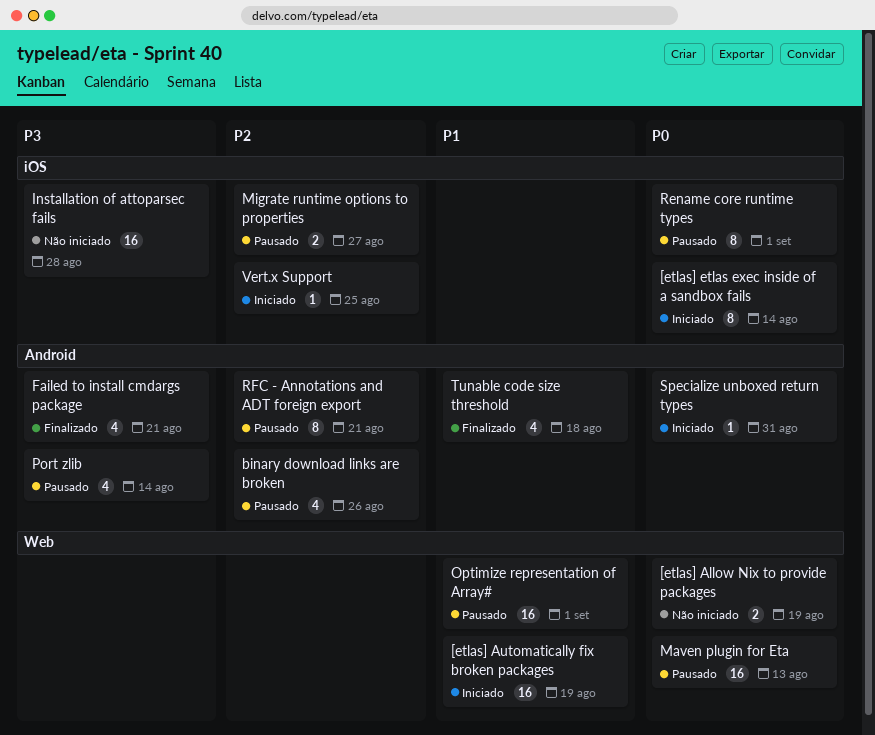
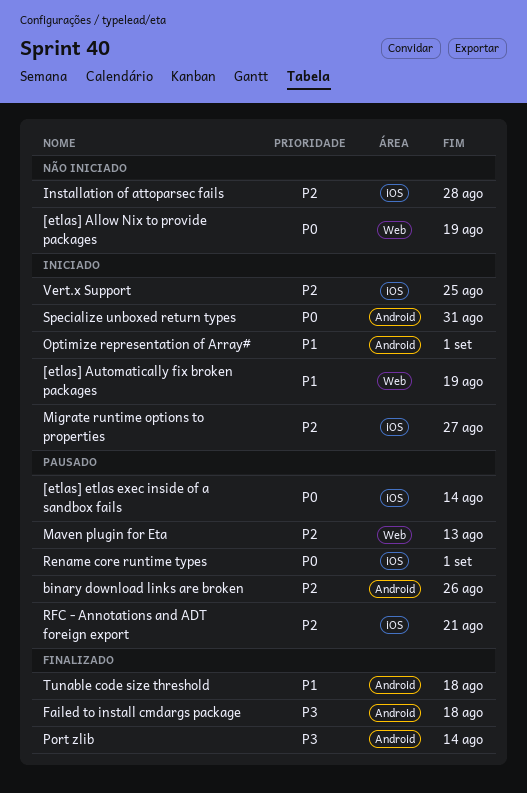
[etlas] etlas exec inside of a sandbox fails, status: Iniciado -> Pausado
Failed to install cmdargs package, due: Aug 21 -> Aug 18
Installation of attoparsec fails, priority: P3 -> P2
Maven plugin for Eta, priority: P0 -> P2
Migrate runtime options to properties, status: Pausado -> Iniciado
Optimize representation of Array#, status: Pausado -> Iniciado
Optimize representation of Array#, label: Web -> Android
Port zlib, status: Pausado -> Finalizado
RFC - Annotations and ADT foreign export, label: Android -> iOS

